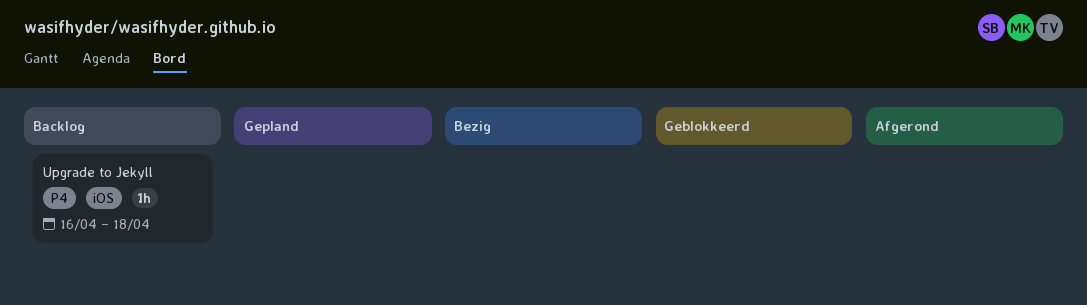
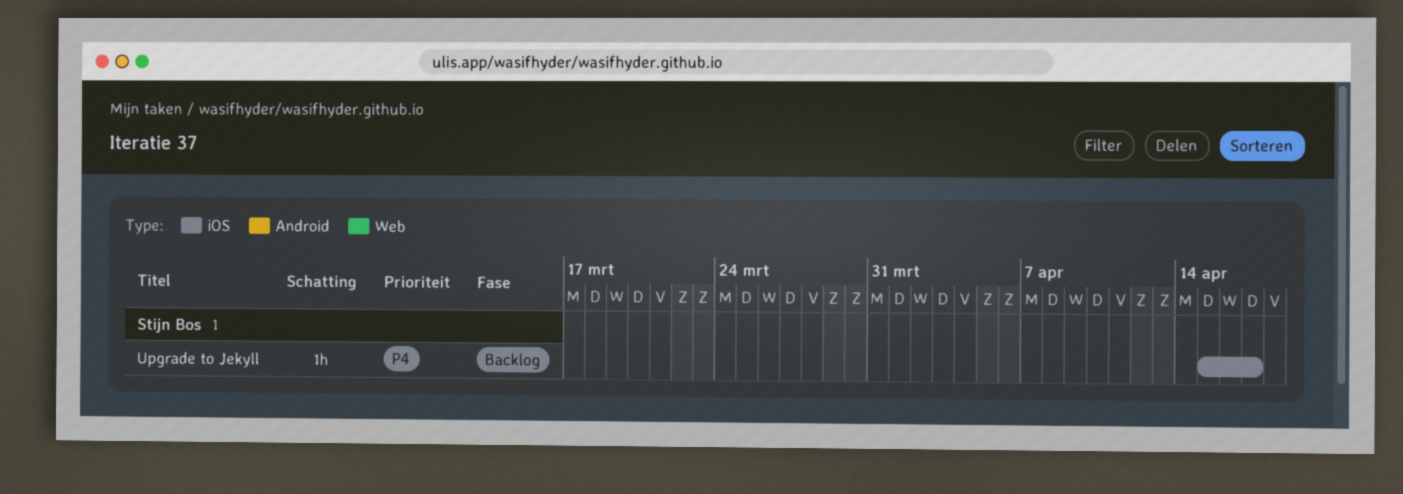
Upgrade to Jekyll, start: Apr 16 -> Apr 15
Upgrade to Jekyll, due: Apr 18 -> Apr 17

